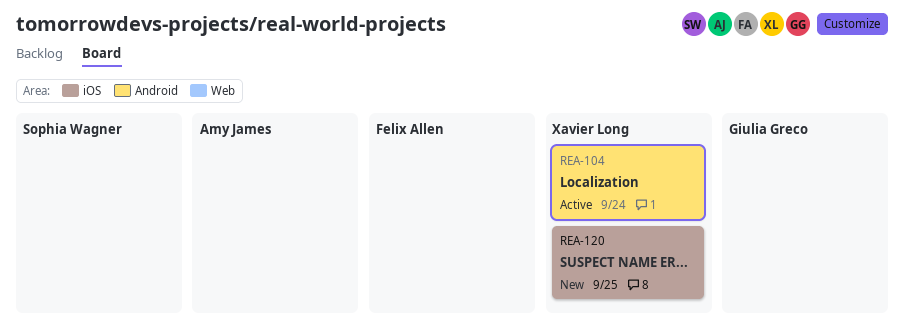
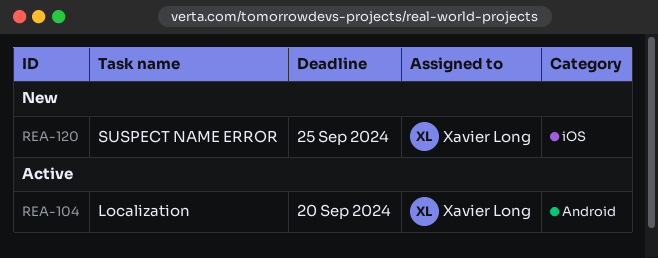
REA-104, due: Sep 24 -> Sep 20

